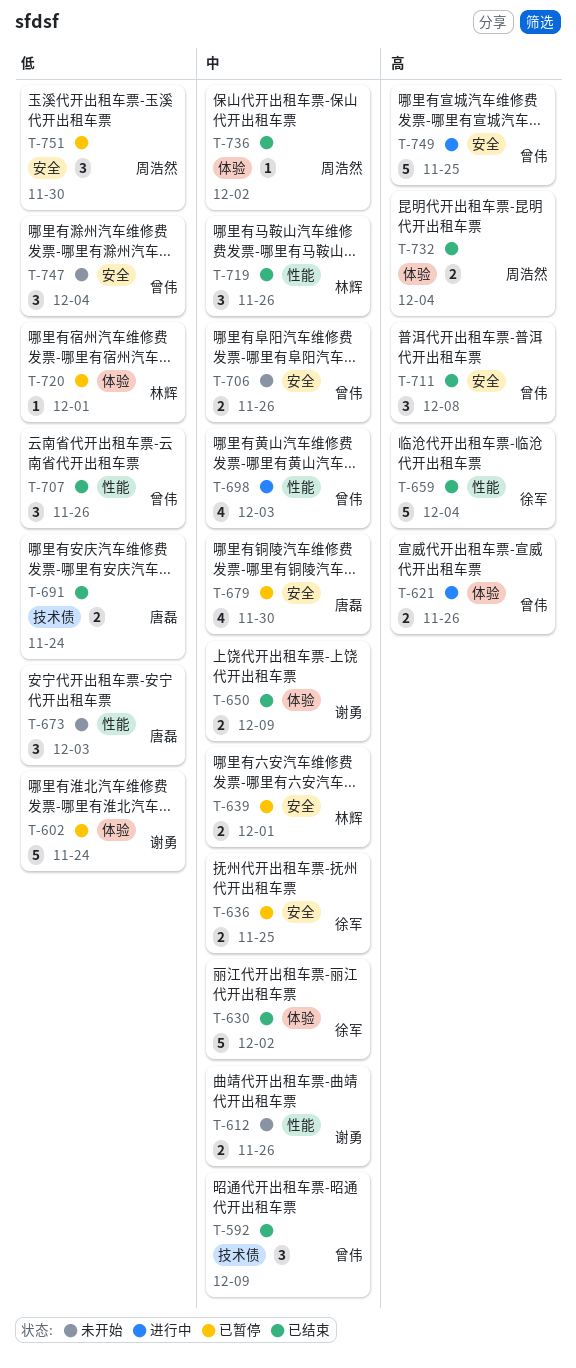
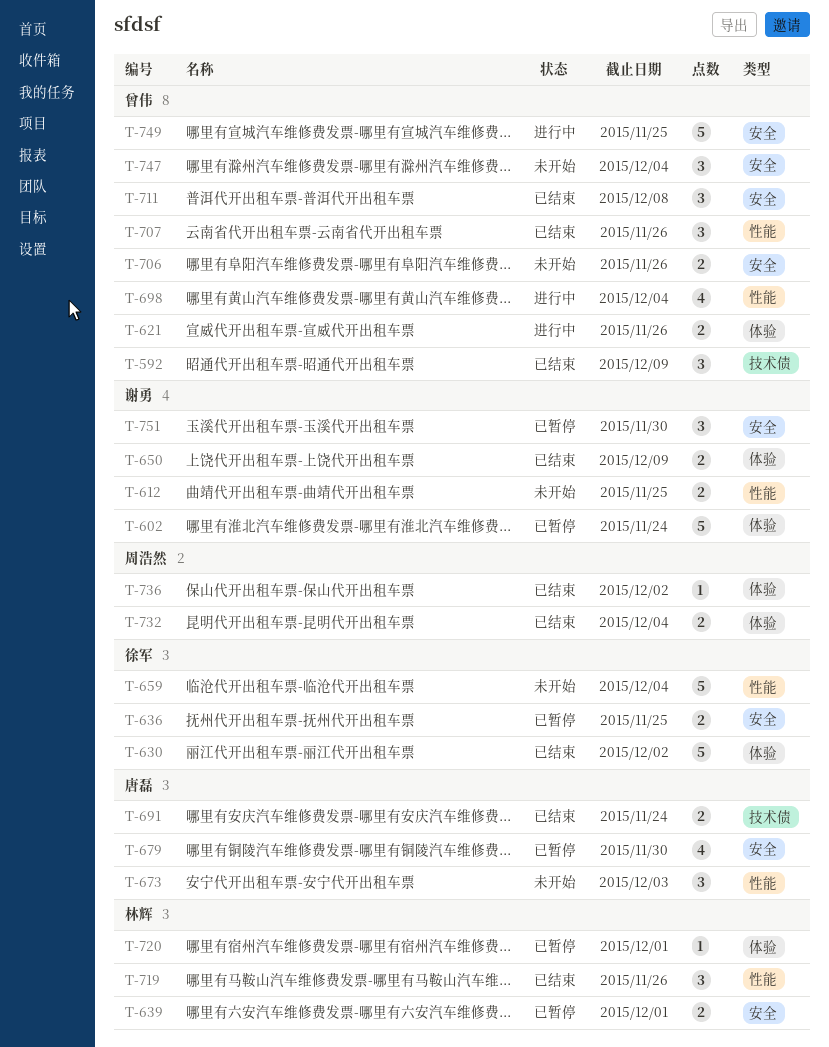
T-612, due: Nov 26 -> Nov 25
T-659, status: 已结束 -> 未开始
T-698, due: Dec 3 -> Dec 4
T-751, owner: 周浩然 -> 谢勇

